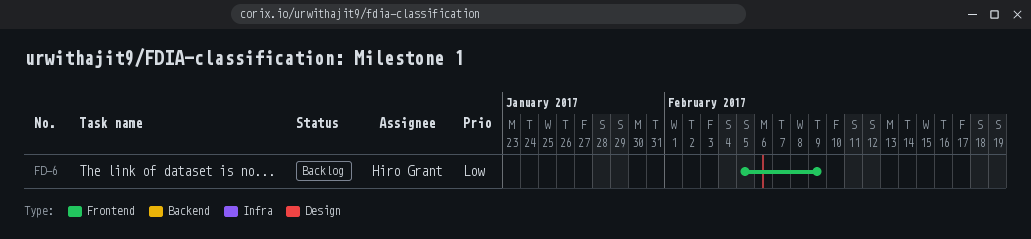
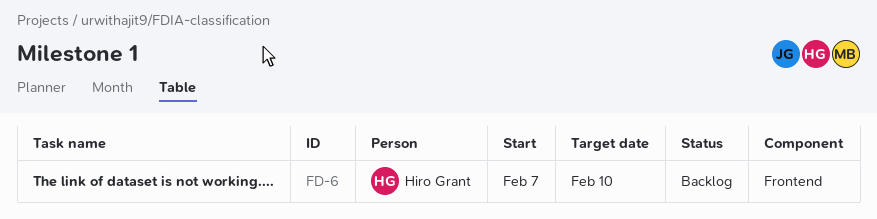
FD-6, start: Feb 5 -> Feb 7
FD-6, due: Feb 9 -> Feb 10

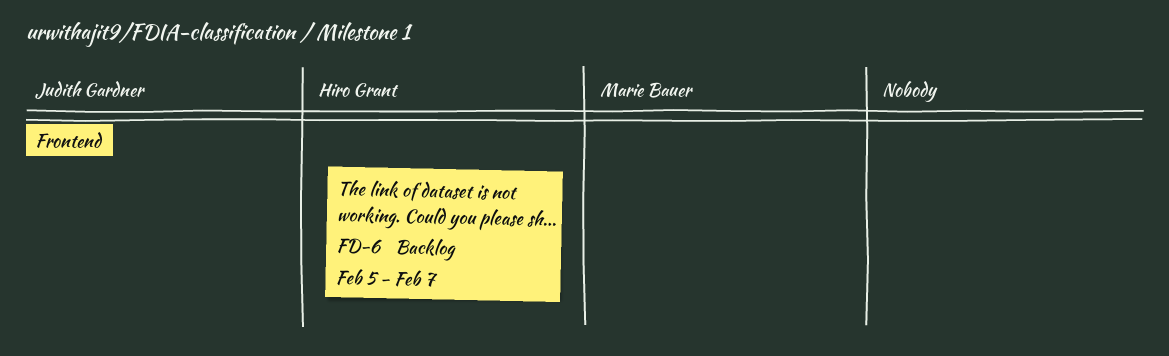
FD-6, start: Feb 7 -> Feb 5
FD-6, due: Feb 10 -> Feb 7

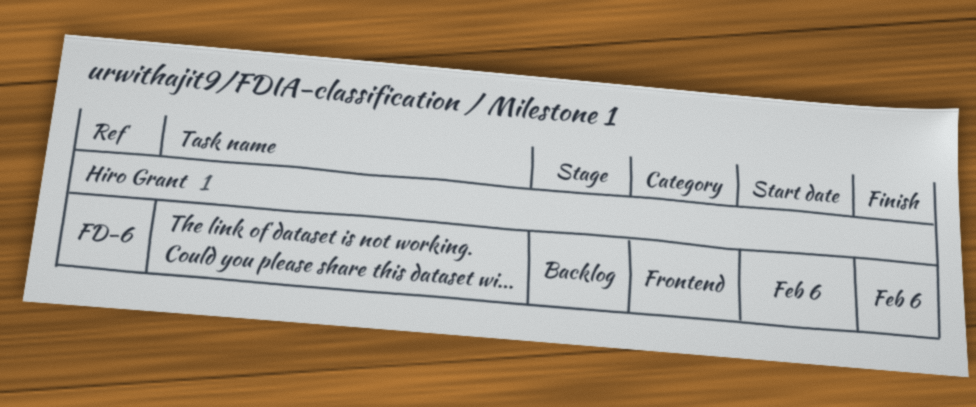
FD-6, start: Feb 5 -> Feb 6
FD-6, due: Feb 7 -> Feb 6

